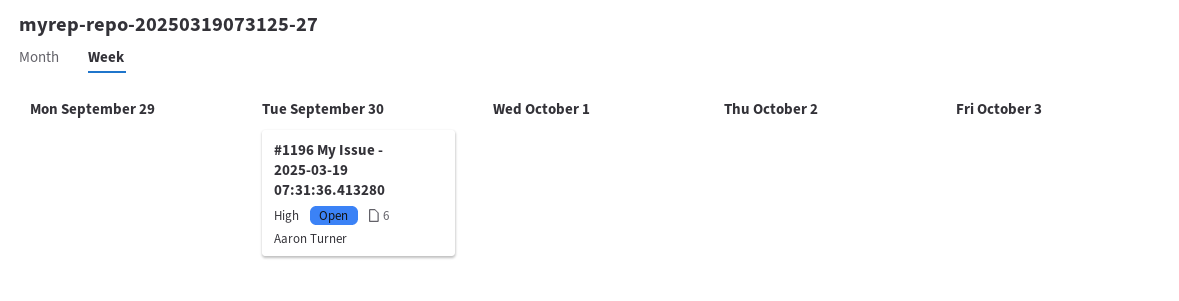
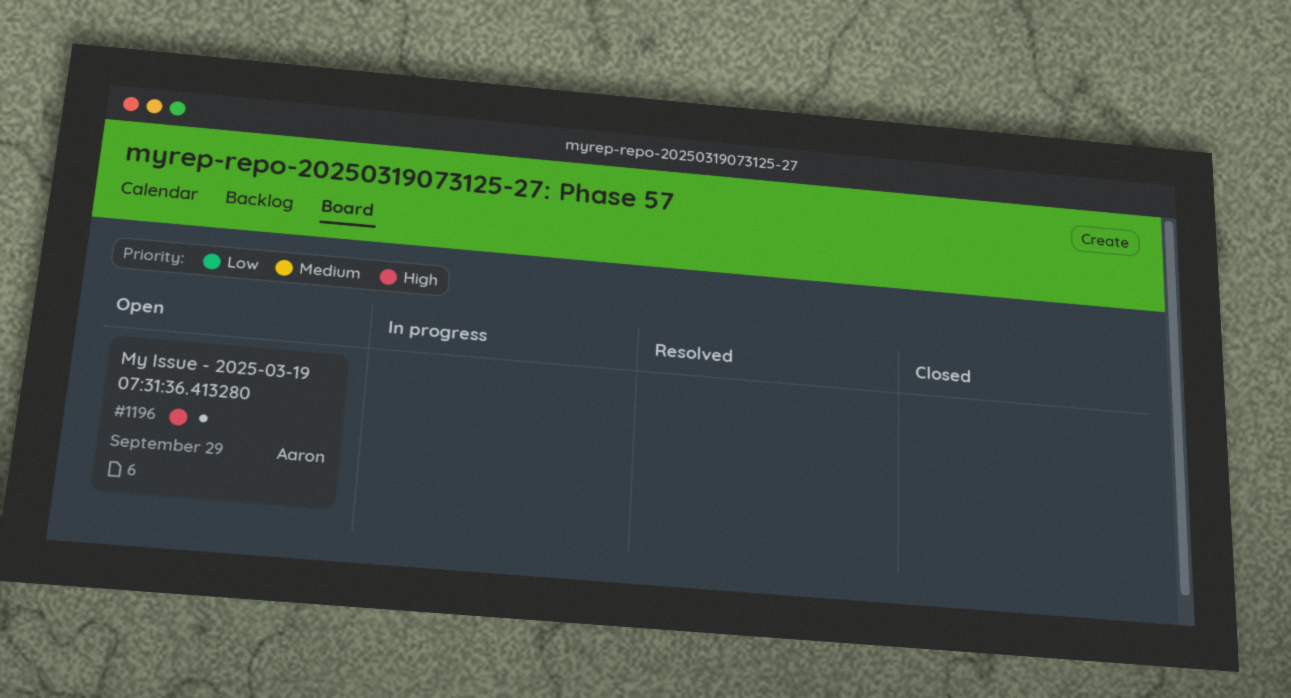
#1196, due: Sep 30 -> Sep 29

